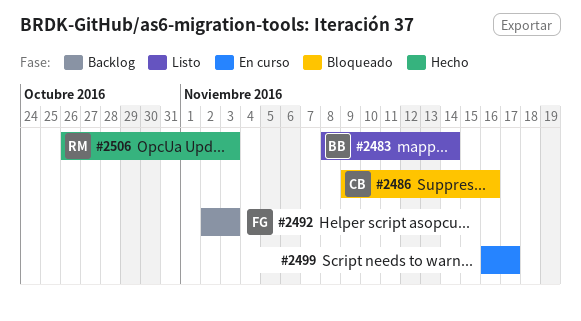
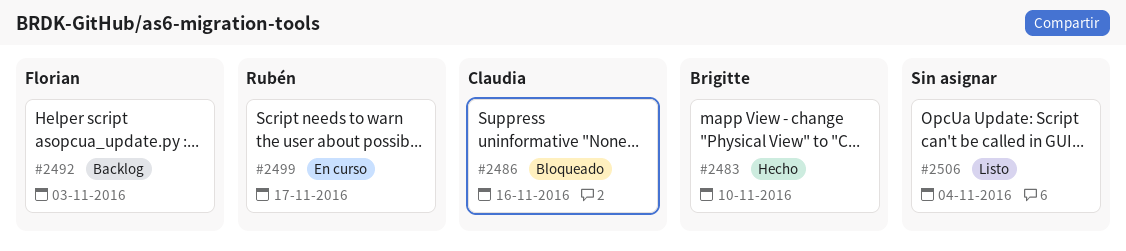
#2483, status: Listo -> Hecho
#2483, due: Nov 14 -> Nov 10
#2499, owner: none -> Rubén
#2506, status: Hecho -> Listo
#2506, owner: Rubén -> none
#2506, due: Nov 3 -> Nov 4

